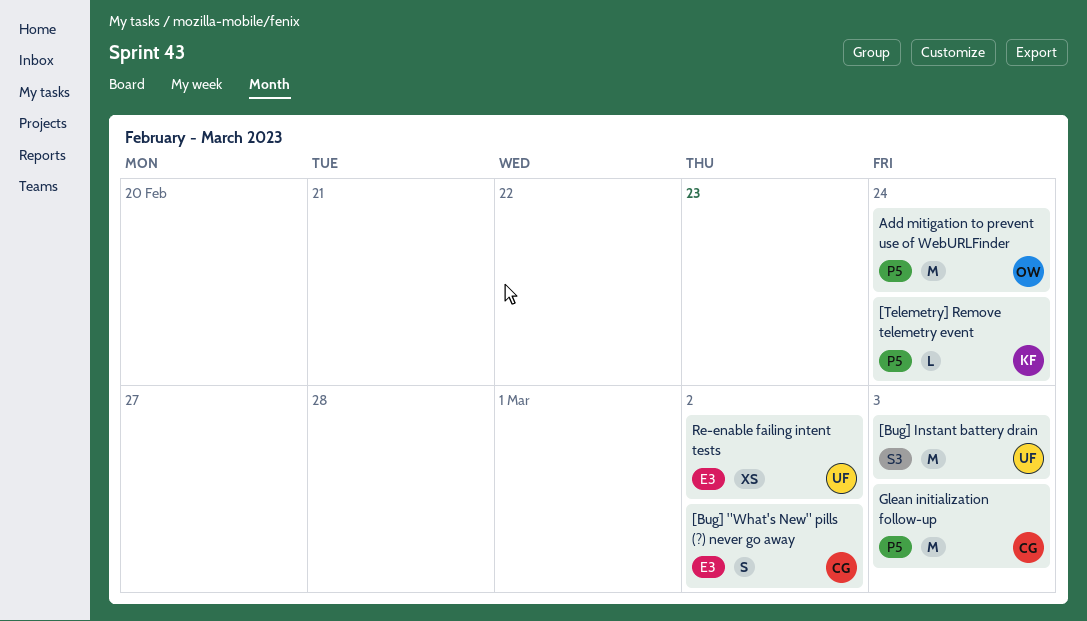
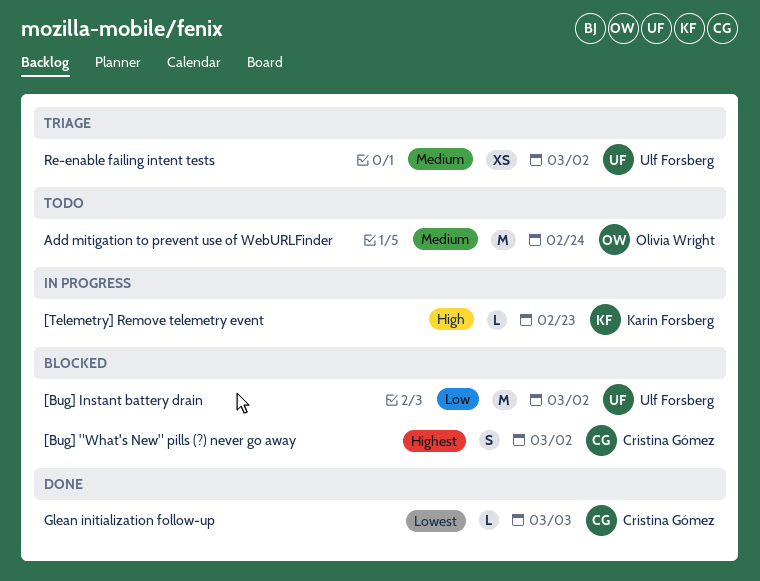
[Bug] Instant battery drain, due: Mar 3 -> Mar 2
[Telemetry] Remove telemetry event, due: Feb 24 -> Feb 23
Glean initialization follow-up, estimate: M -> L

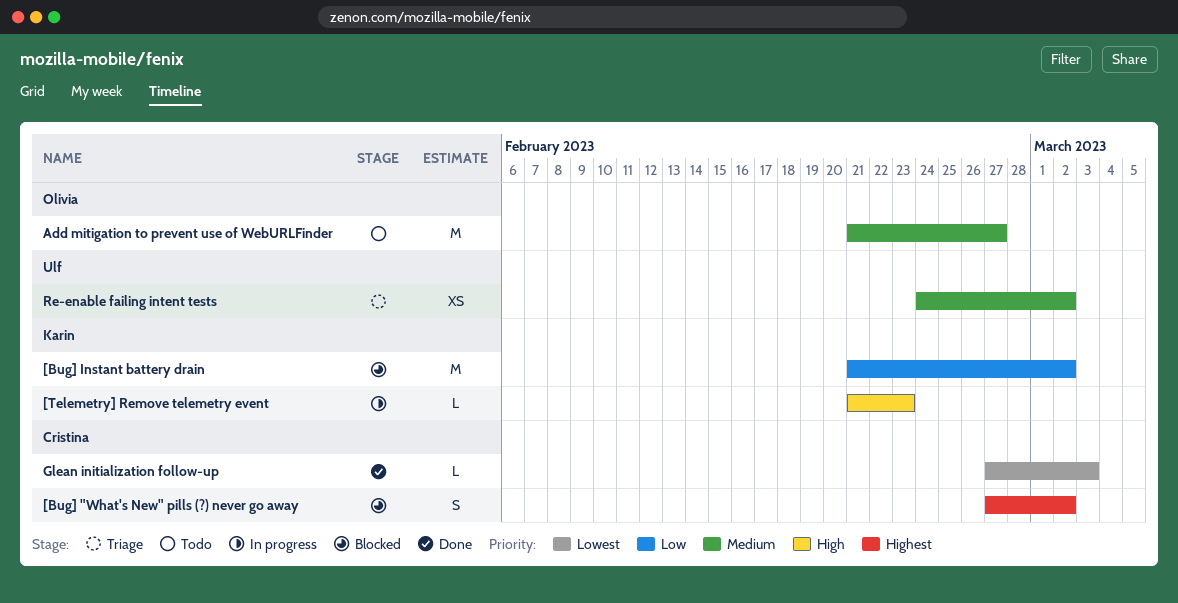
[Bug] Instant battery drain, owner: Ulf Forsberg -> Karin Forsberg
Add mitigation to prevent use of WebURLFinder, due: Feb 24 -> Feb 27

